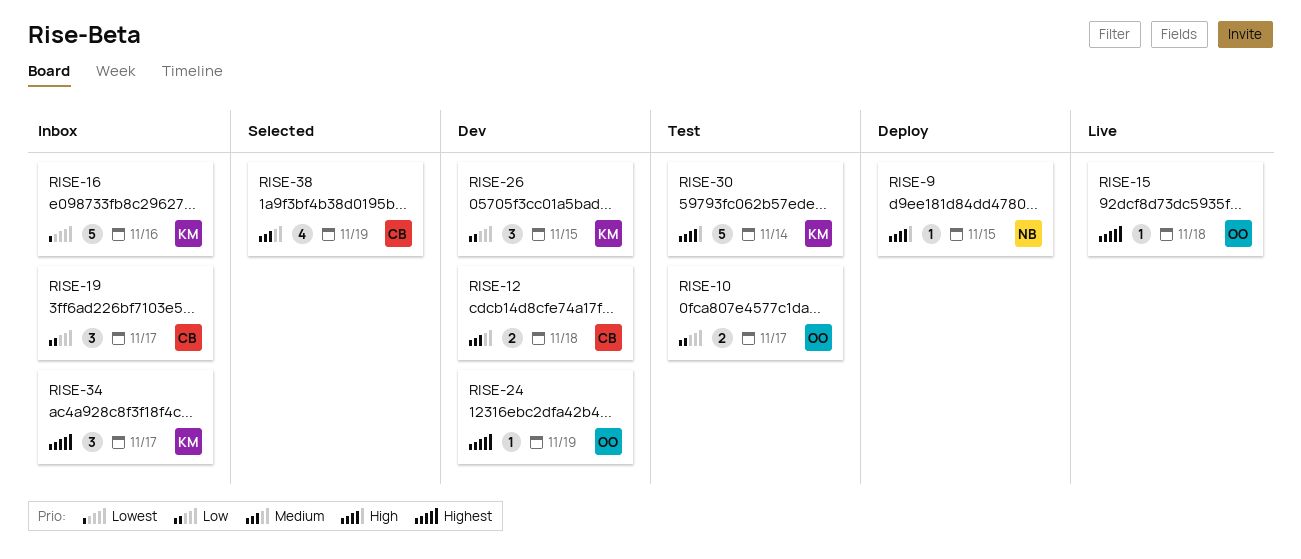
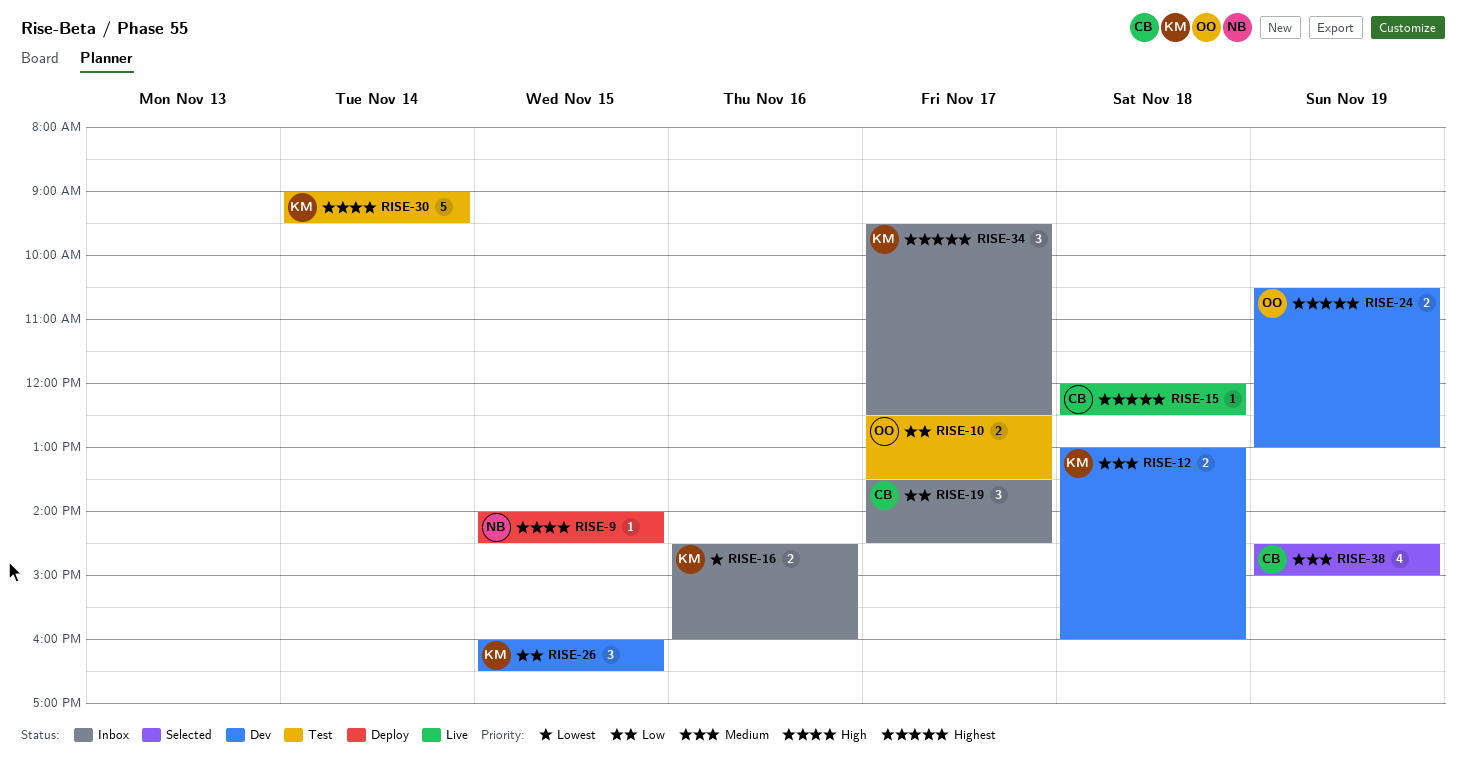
RISE-12, owner: CB -> KM
RISE-15, owner: OO -> CB
RISE-16, estimate: 5 -> 2
RISE-24, estimate: 1 -> 2

